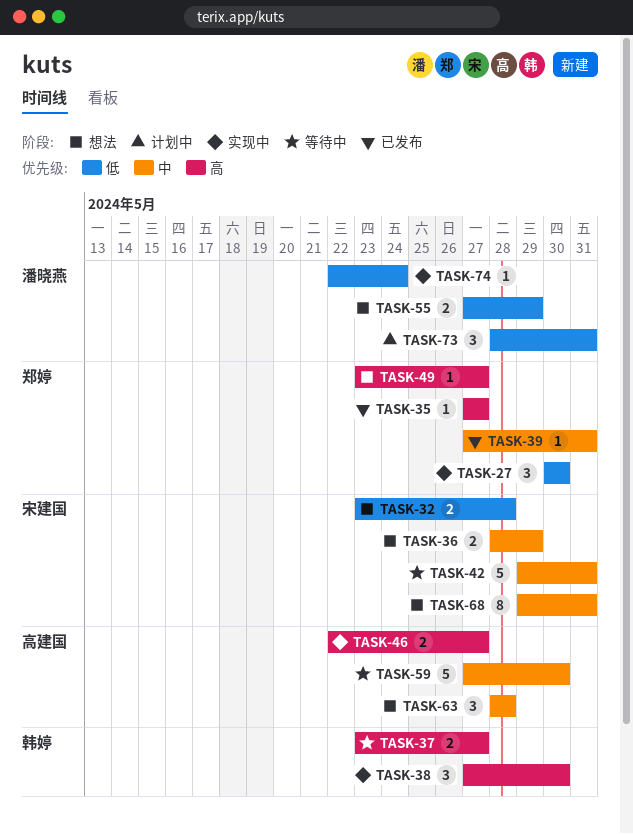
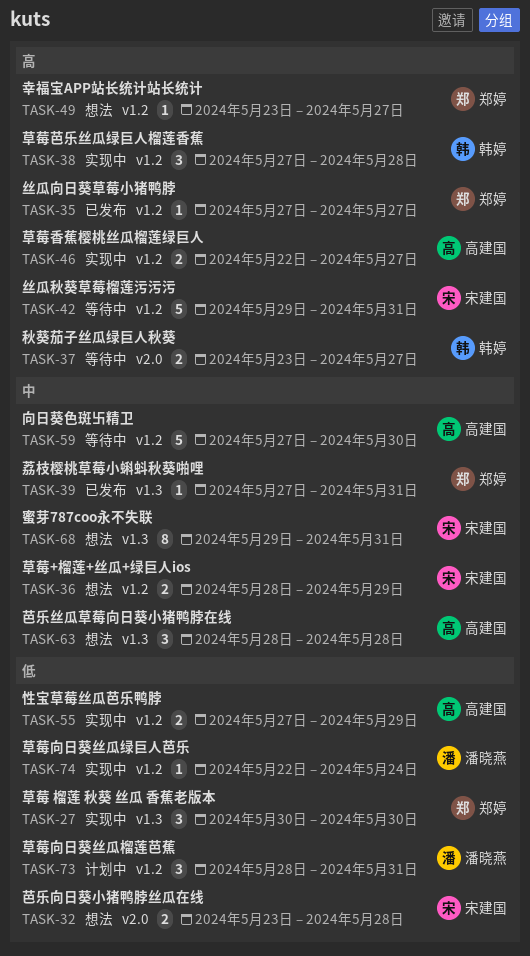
TASK-38, due: May 30 -> May 28
TASK-42, priority: 中 -> 高
TASK-55, status: 想法 -> 实现中
TASK-55, owner: 潘晓燕 -> 高建国

